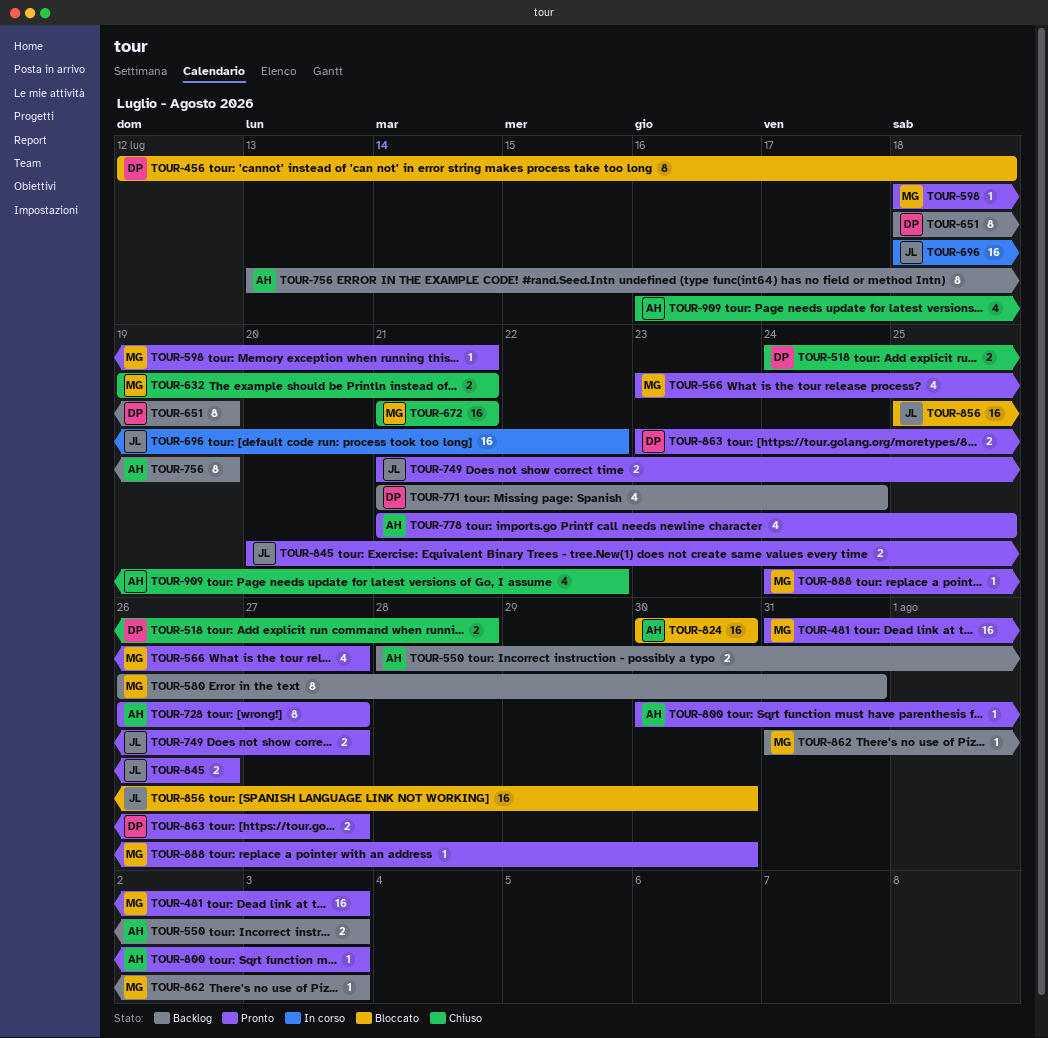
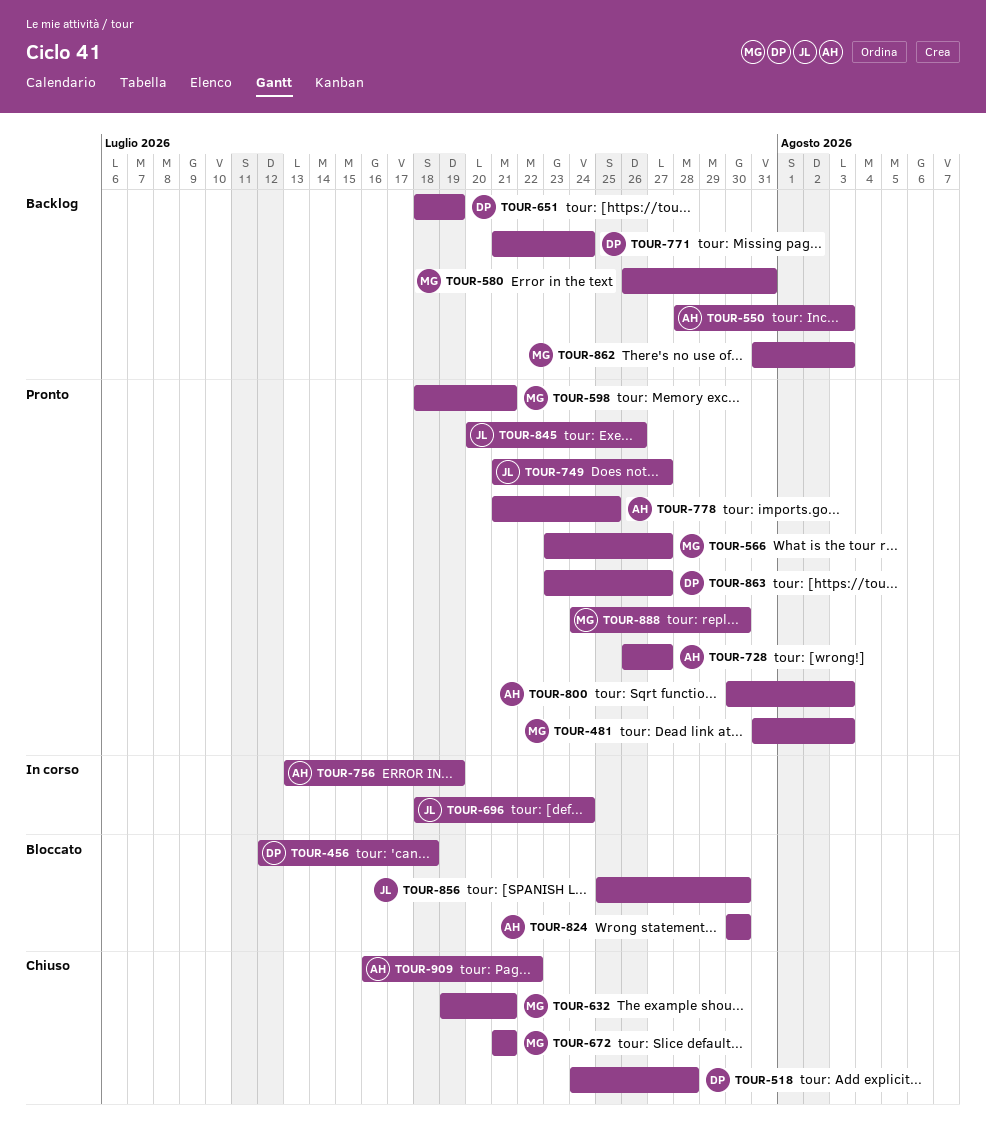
TOUR-696, due: Jul 22 -> Jul 24
TOUR-756, status: Backlog -> In corso

